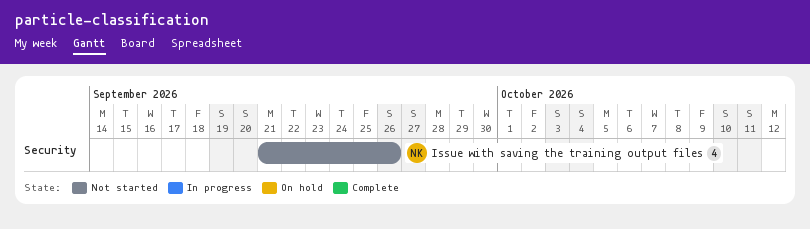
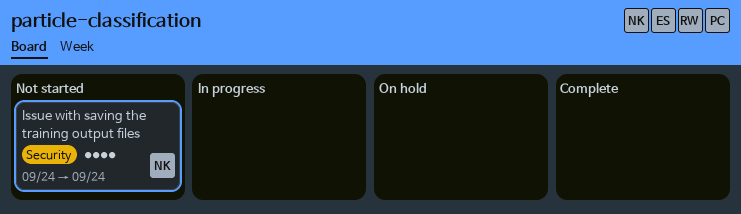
Issue with saving the training output files, start: Sep 21 -> Sep 24
Issue with saving the training output files, due: Sep 26 -> Sep 24

